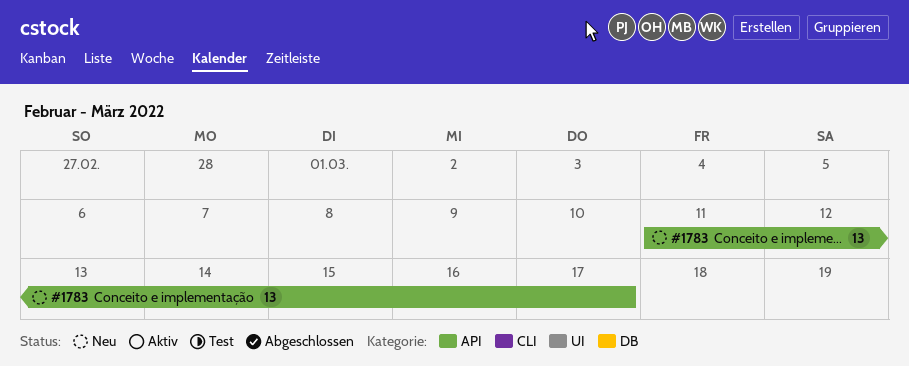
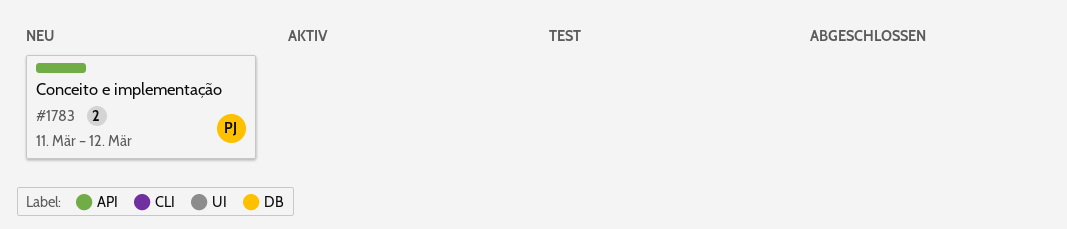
#1783, estimate: 13 -> 2
#1783, due: Mar 17 -> Mar 12

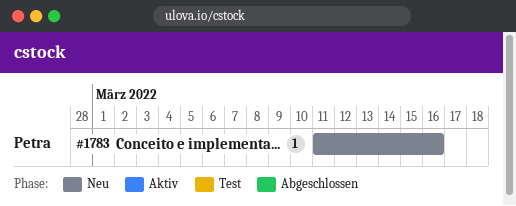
#1783, estimate: 2 -> 1
#1783, due: Mar 12 -> Mar 16

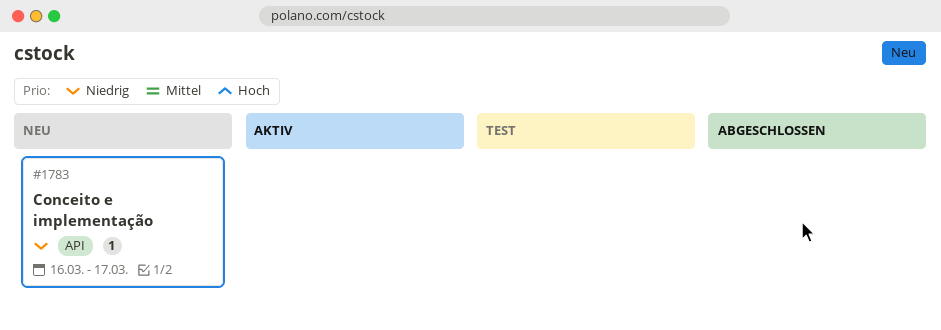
#1783, start: Mar 11 -> Mar 16
#1783, due: Mar 16 -> Mar 17

